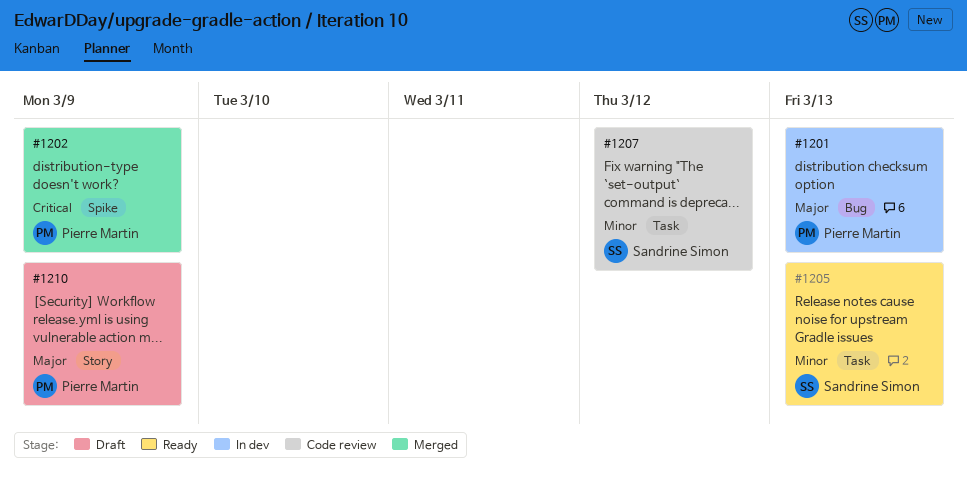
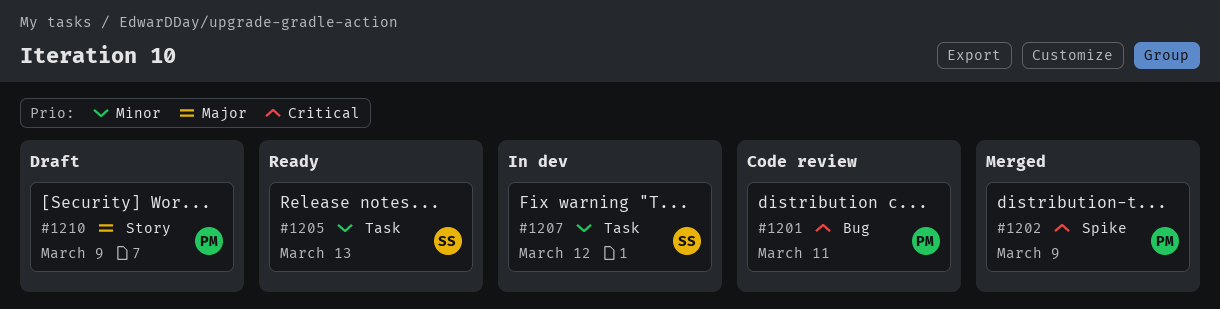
#1201, status: In dev -> Code review
#1201, priority: Major -> Critical
#1201, due: Mar 13 -> Mar 11
#1207, status: Code review -> In dev

